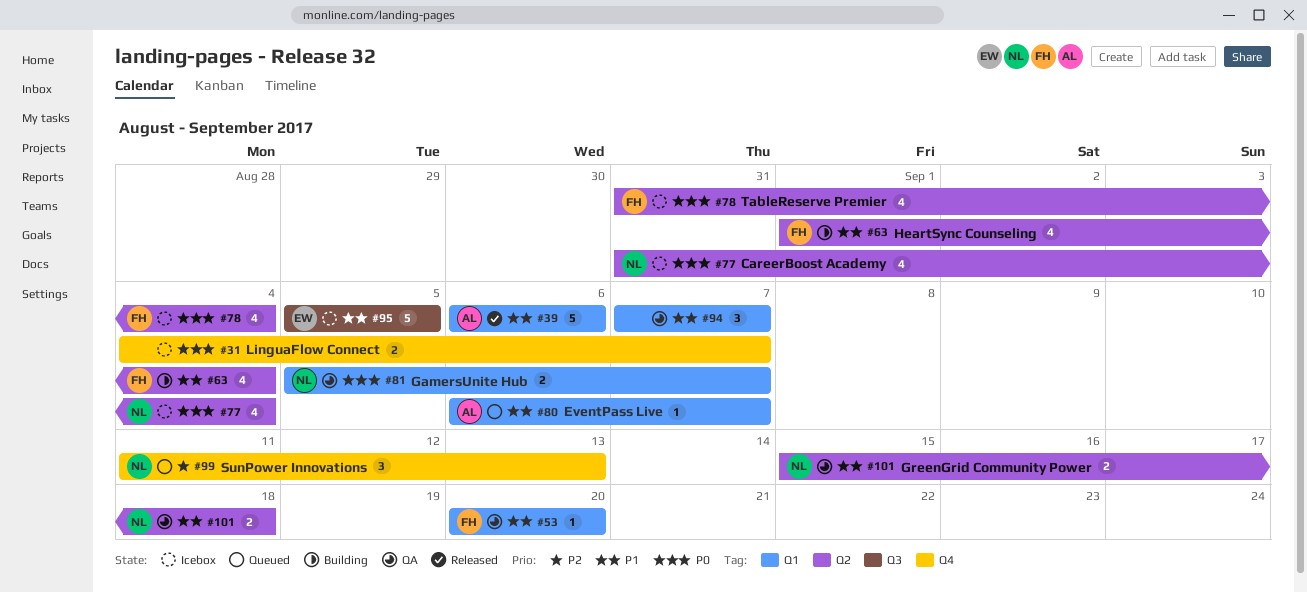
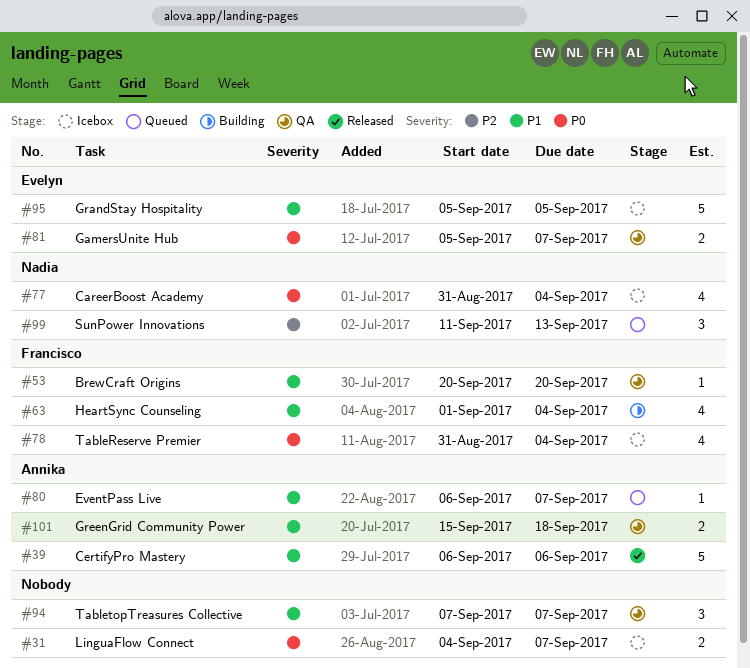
#81, owner: Nadia -> Evelyn
#101, owner: Nadia -> Annika

